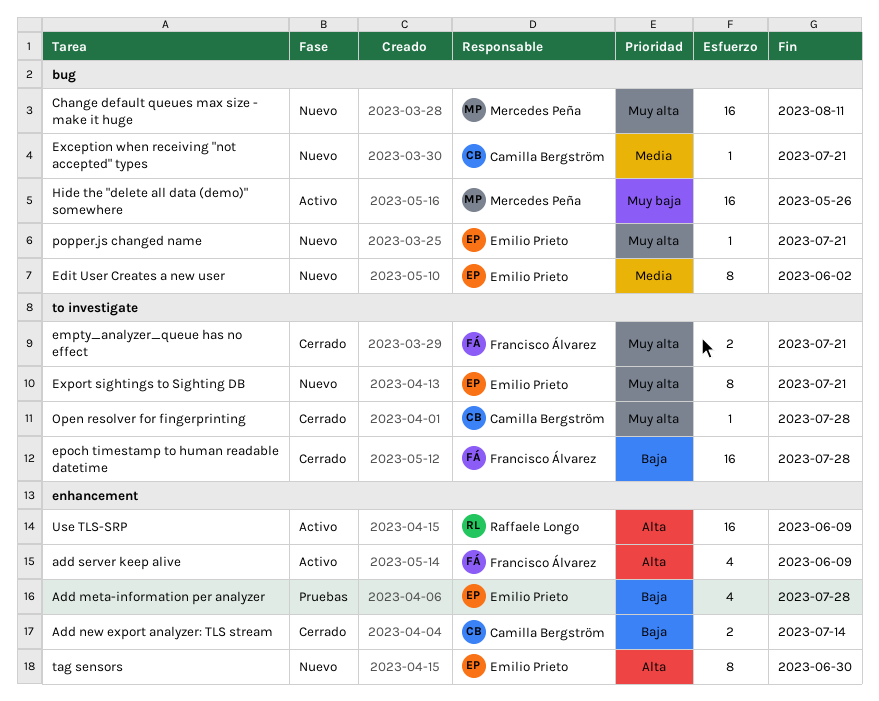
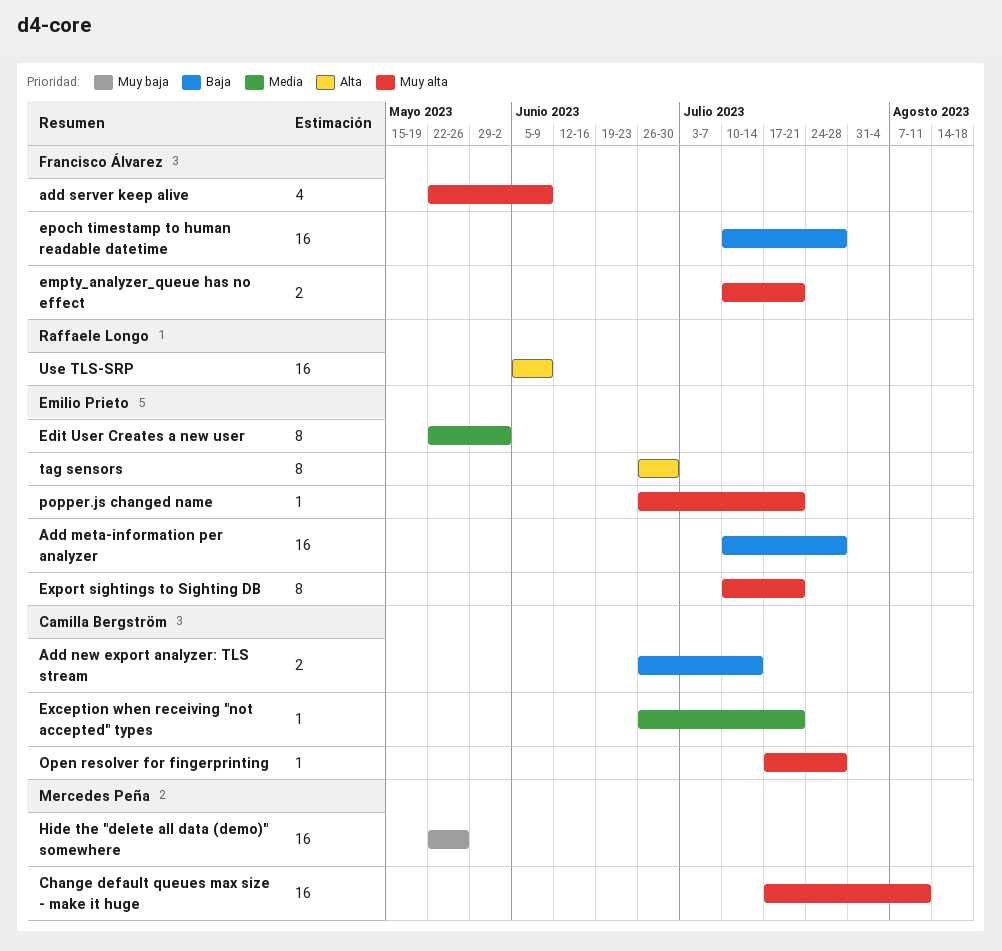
Add meta-information per analyzer, estimate: 4 -> 16
add server keep alive, priority: Alta -> Muy alta

